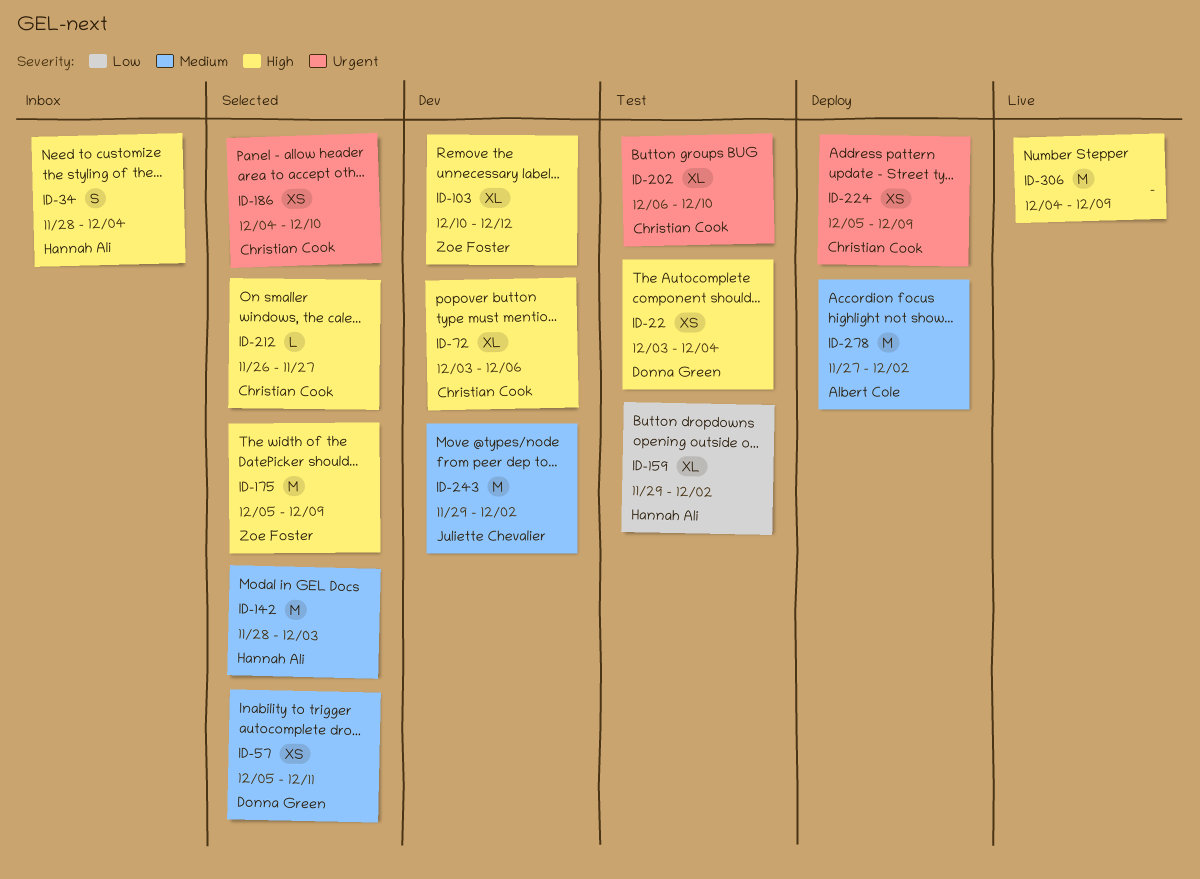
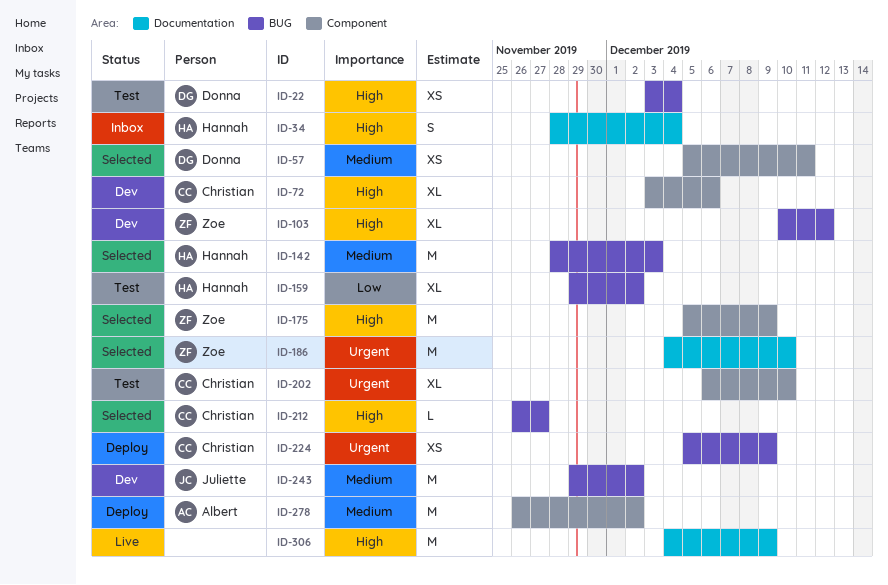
ID-186, owner: Christian Cook -> Zoe Foster
ID-186, estimate: XS -> M
ID-278, start: Nov 27 -> Nov 26

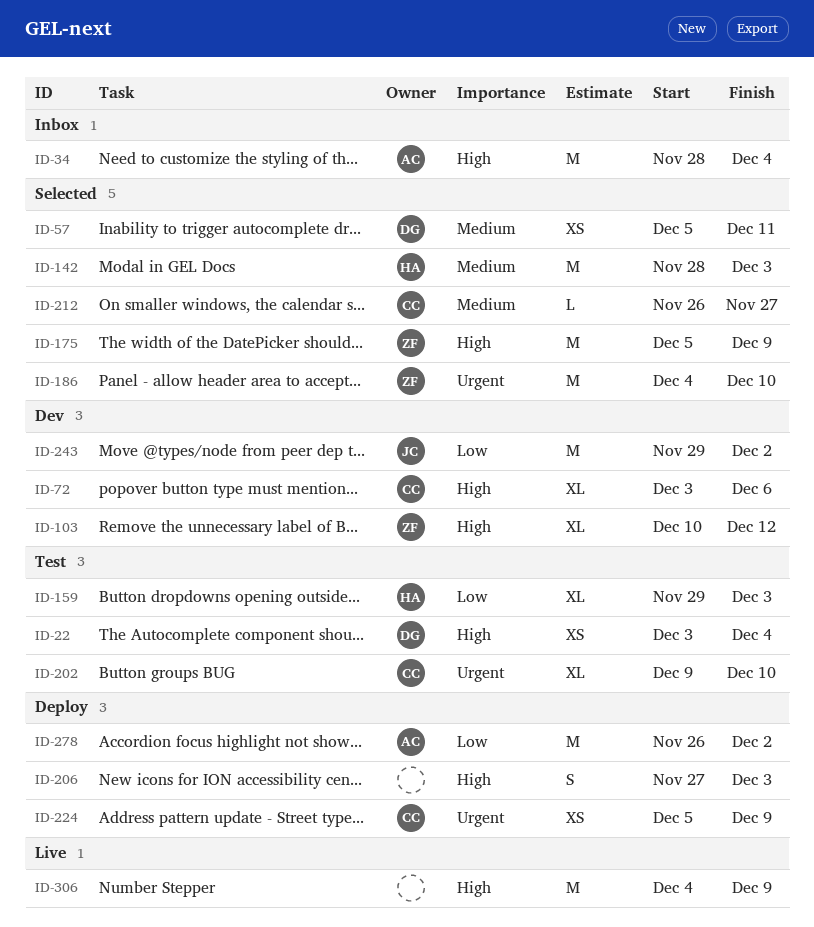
ID-34, owner: Hannah -> Albert
ID-34, estimate: S -> M
ID-159, due: Dec 2 -> Dec 3
ID-202, start: Dec 6 -> Dec 9
ID-206: none -> present
ID-212, priority: High -> Medium
ID-243, priority: Medium -> Low
ID-278, priority: Medium -> Low

